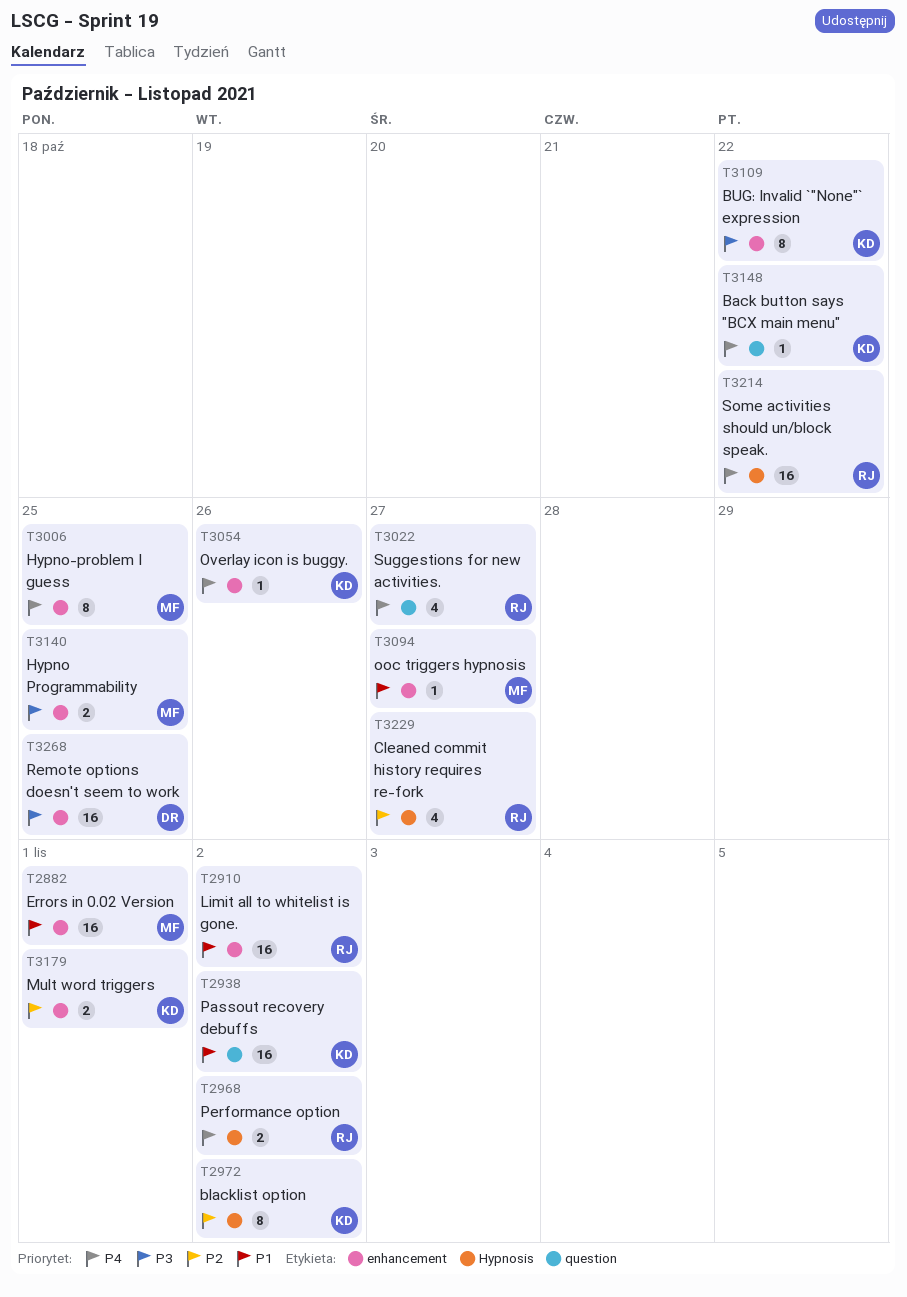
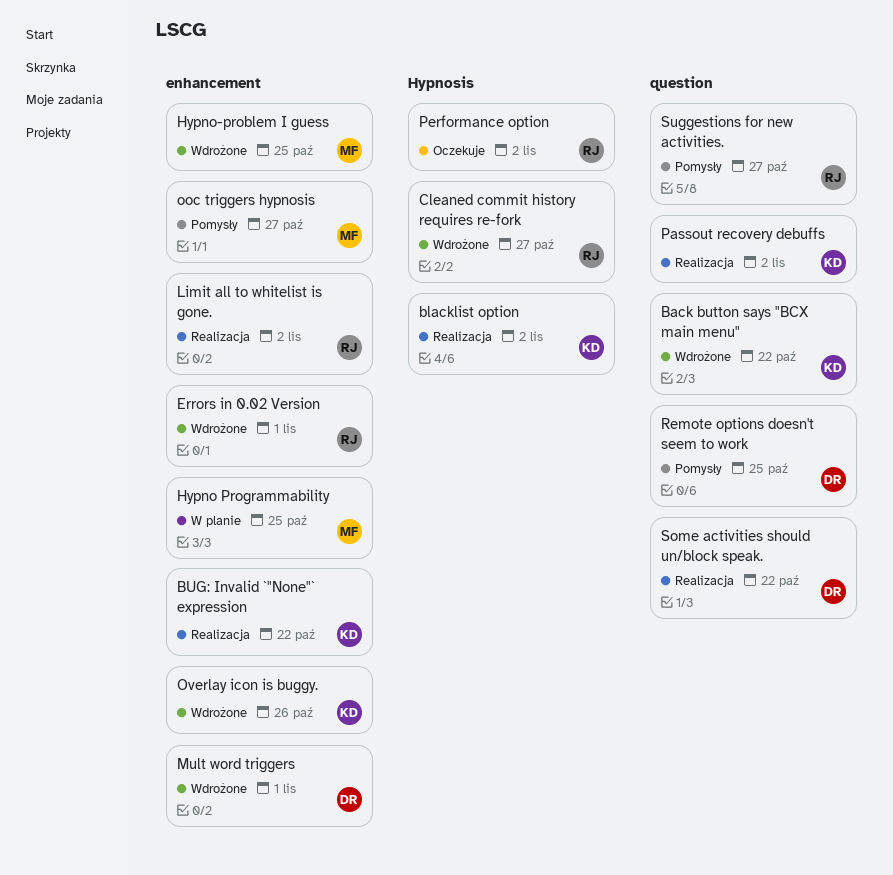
Errors in 0.02 Version, owner: MF -> RJ
Mult word triggers, owner: KD -> DR
Remote options doesn't seem to work, label: enhancement -> question
Some activities should un/block speak., owner: RJ -> DR
Some activities should un/block speak., label: Hypnosis -> question

